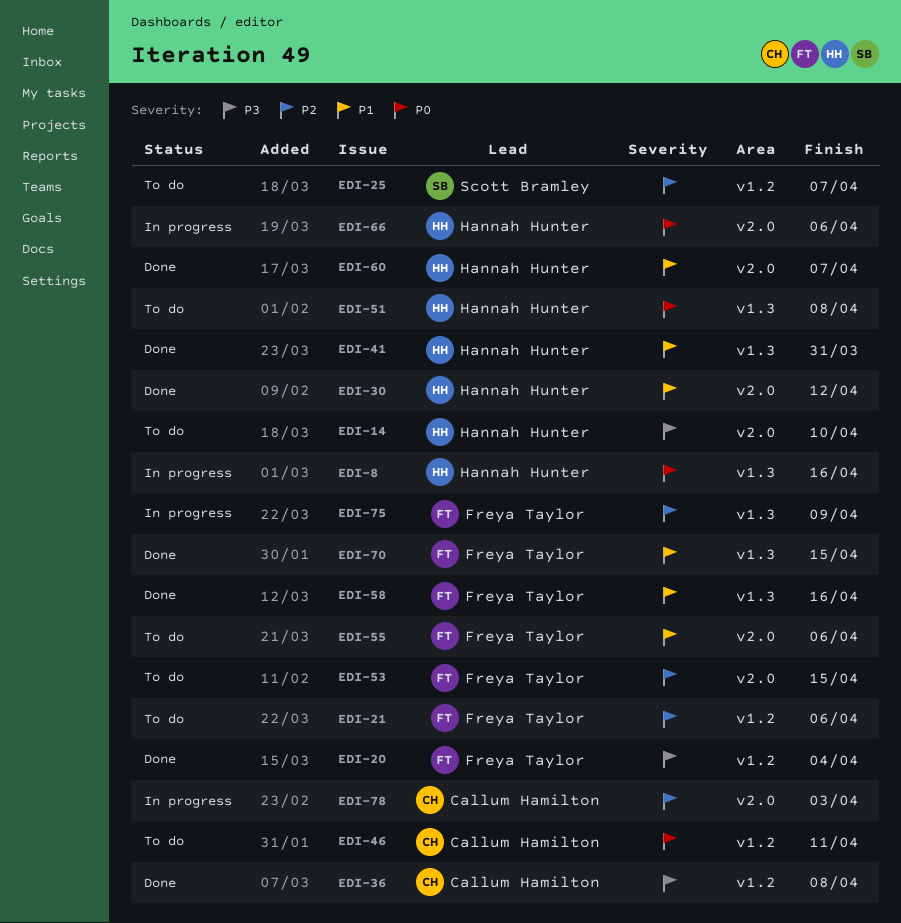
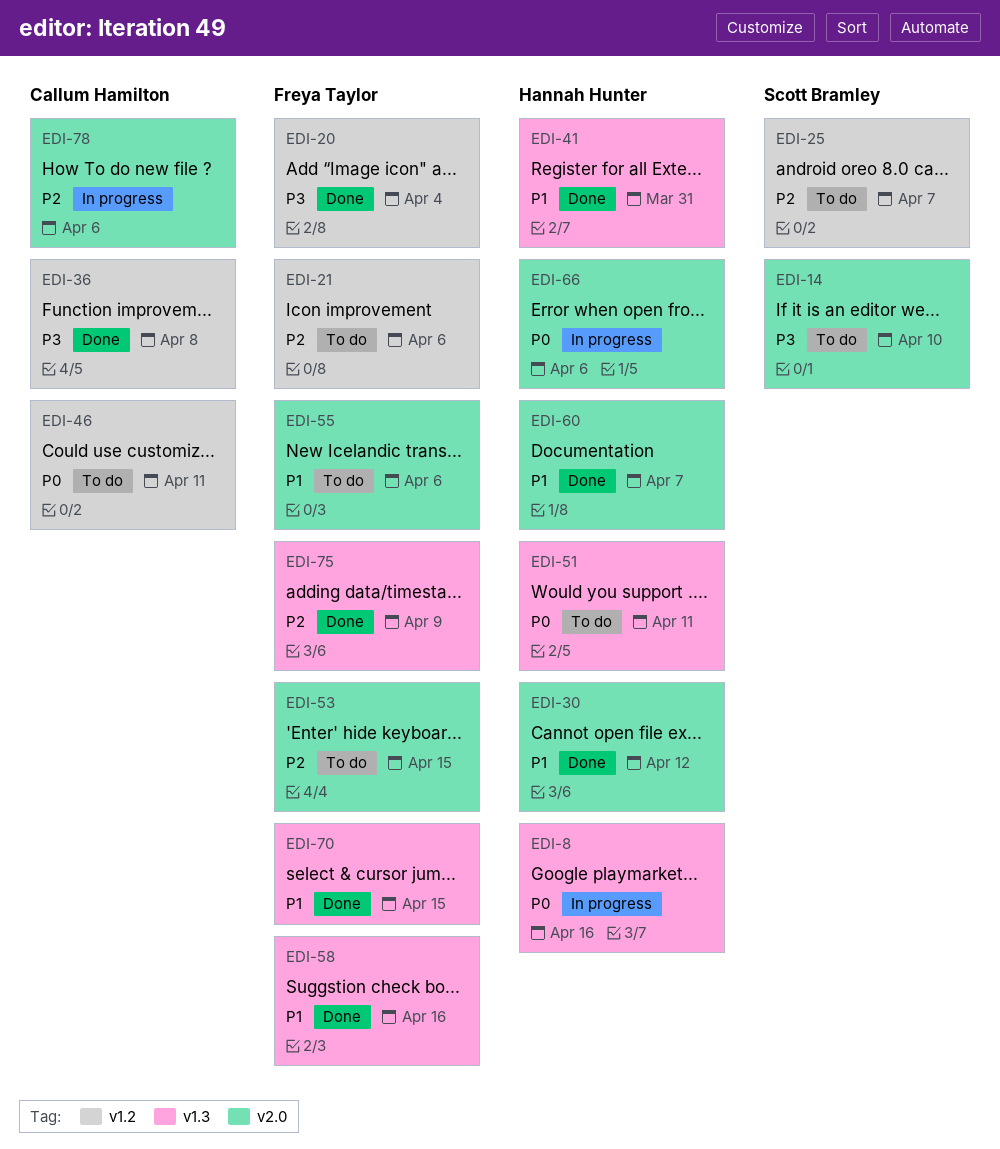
EDI-14, owner: Hannah Hunter -> Scott Bramley
EDI-51, due: Apr 8 -> Apr 11
EDI-75, status: In progress -> Done
EDI-78, due: Apr 3 -> Apr 6

